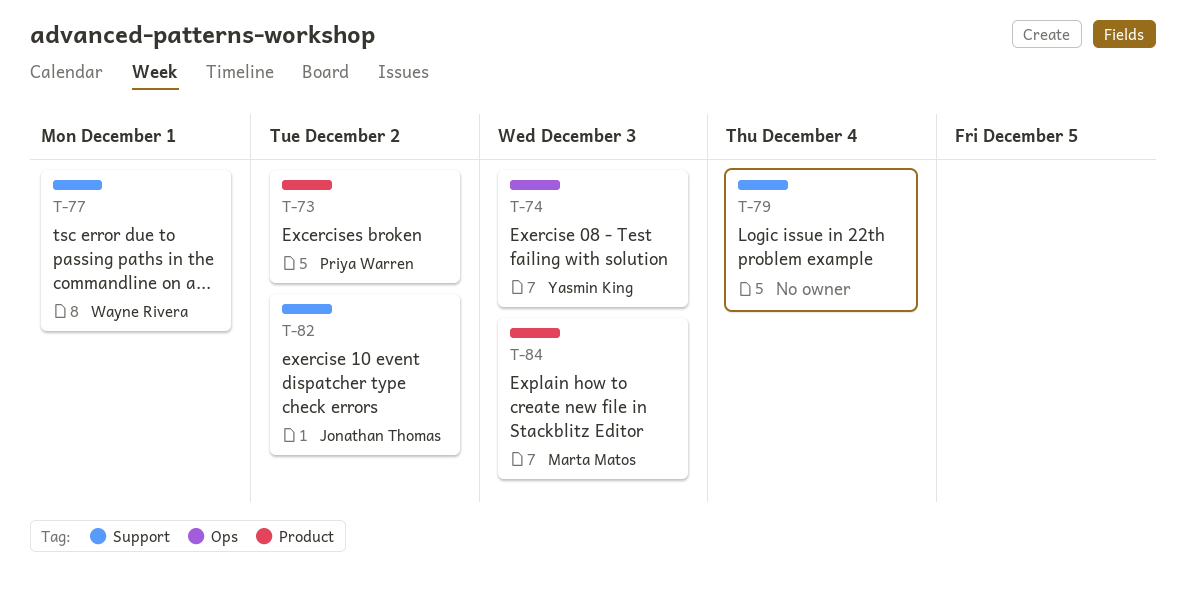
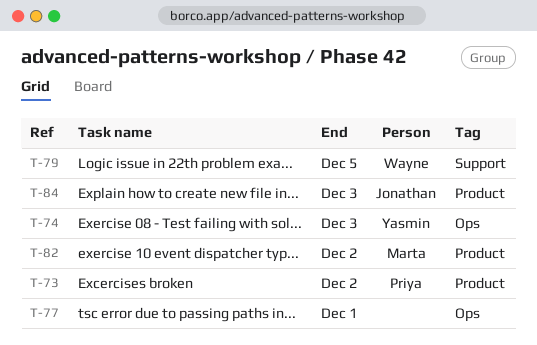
T-77, owner: Wayne Rivera -> none
T-77, label: Support -> Ops
T-79, owner: none -> Wayne Rivera
T-79, due: Dec 4 -> Dec 5
T-82, owner: Jonathan Thomas -> Marta Matos
T-82, label: Support -> Product
T-84, owner: Marta Matos -> Jonathan Thomas

